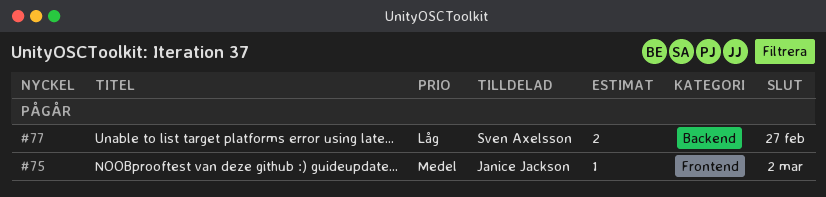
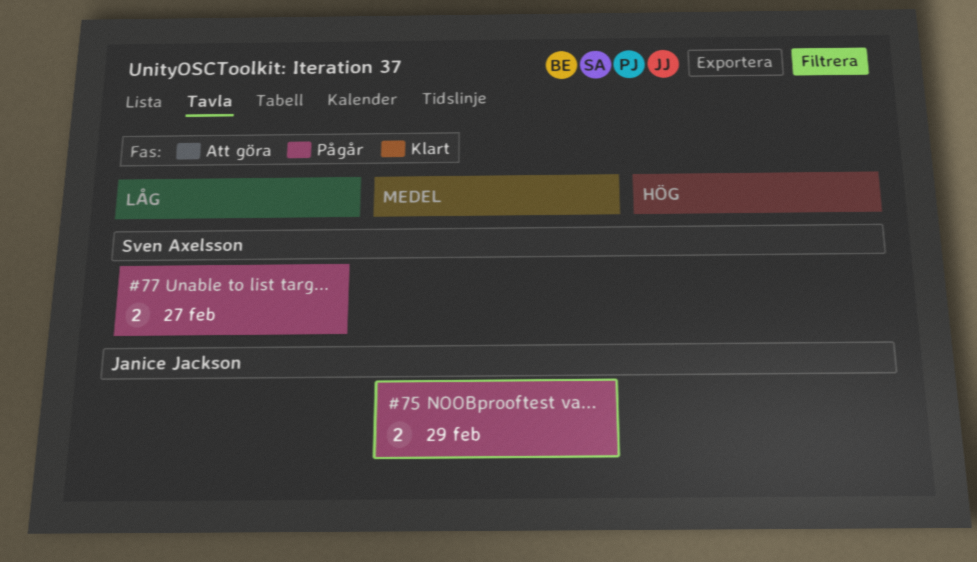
#75, estimate: 1 -> 2
#75, due: Mar 2 -> Feb 29

